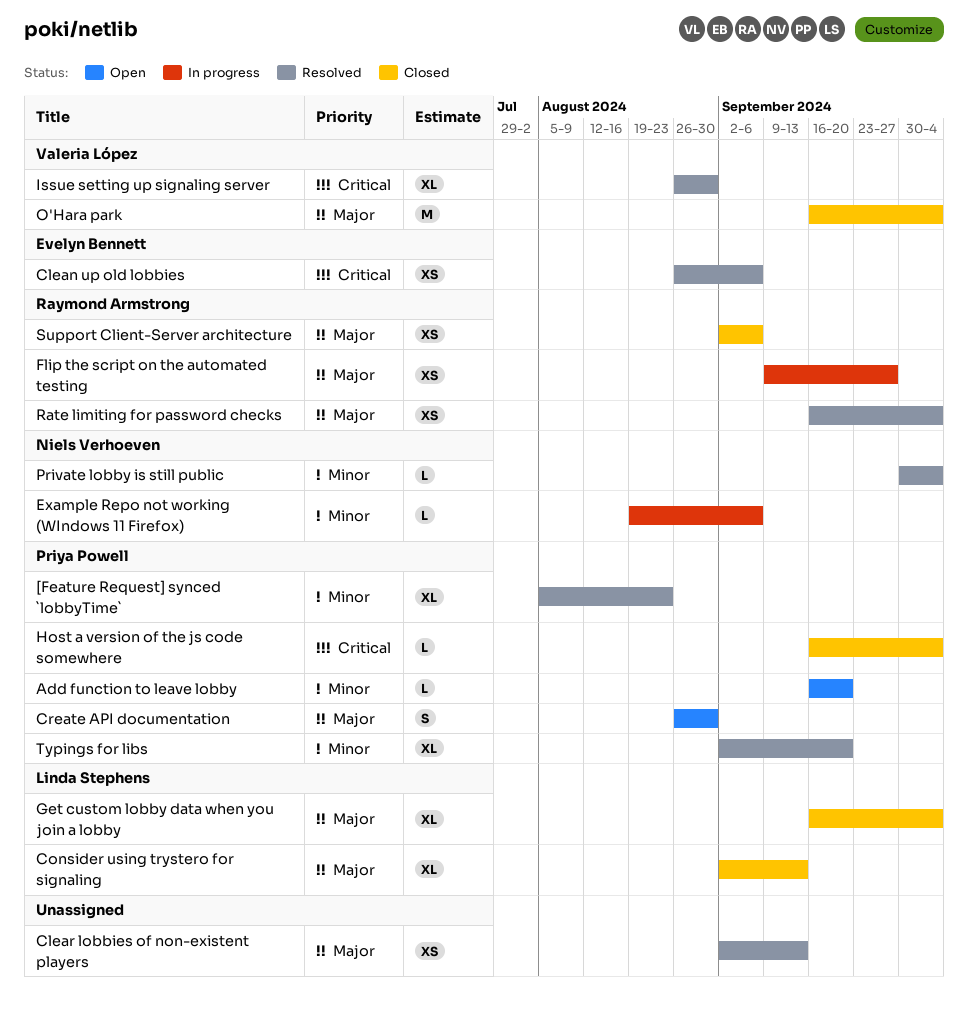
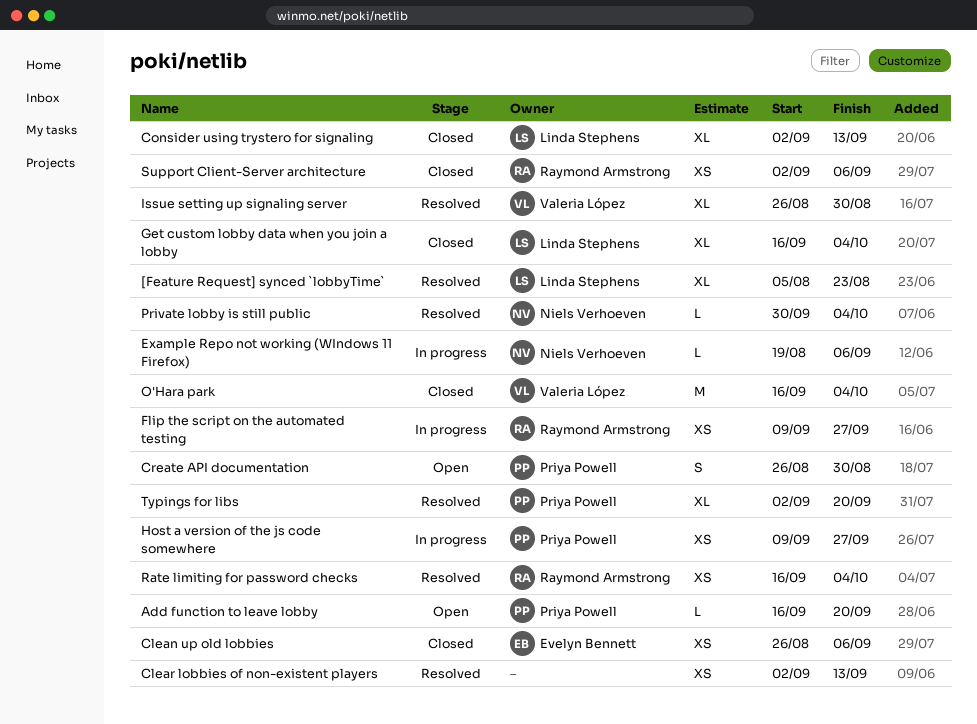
[Feature Request] synced `lobbyTime`, owner: Priya Powell -> Linda Stephens
Clean up old lobbies, status: Resolved -> Closed
Host a version of the js code somewhere, status: Closed -> In progress
Host a version of the js code somewhere, estimate: L -> XS
Host a version of the js code somewhere, start: Sep 16 -> Sep 9
Host a version of the js code somewhere, due: Oct 4 -> Sep 27

